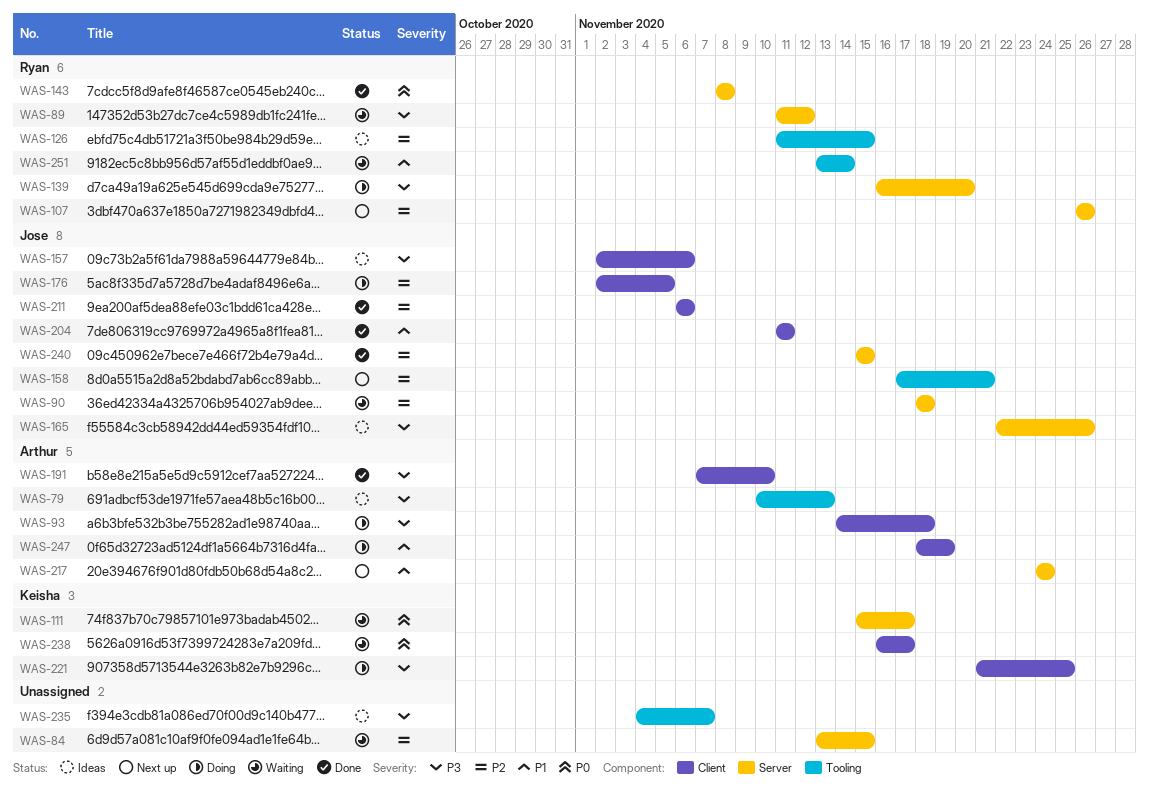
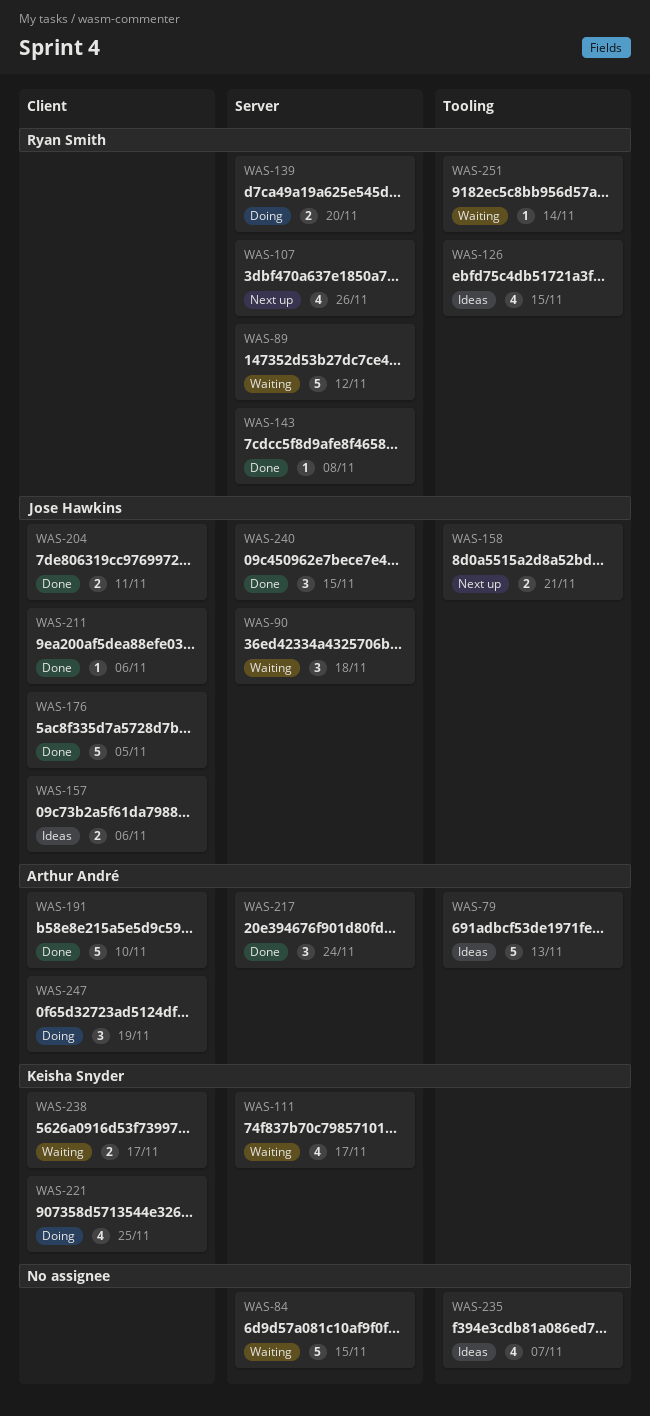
WAS-93: present -> none
WAS-165: present -> none
WAS-176, status: Doing -> Done
WAS-217, status: Next up -> Done

